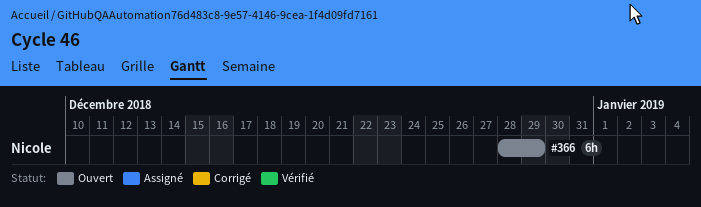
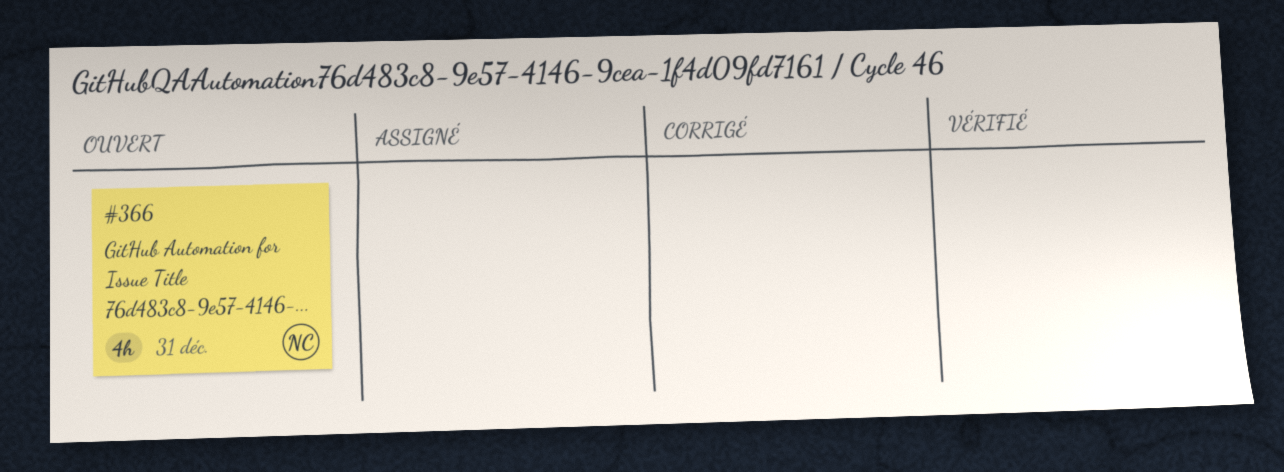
#366, estimate: 6h -> 4h
#366, due: Dec 29 -> Dec 31

